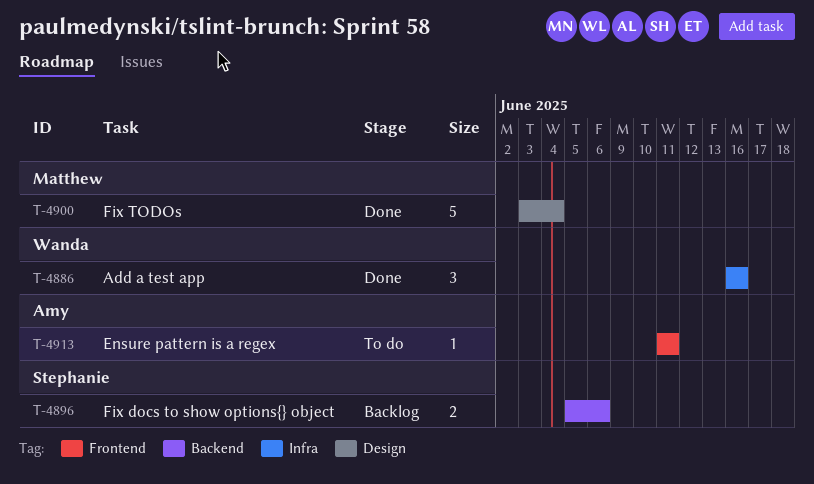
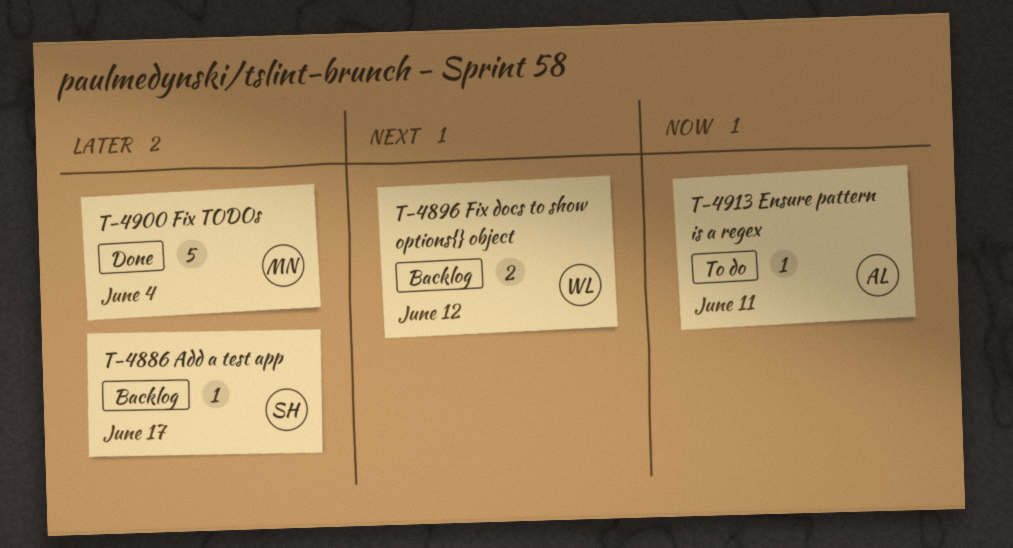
T-4886, status: Done -> Backlog
T-4886, owner: Wanda -> Stephanie
T-4886, estimate: 3 -> 1
T-4886, due: Jun 16 -> Jun 17
T-4896, owner: Stephanie -> Wanda
T-4896, due: Jun 6 -> Jun 12

